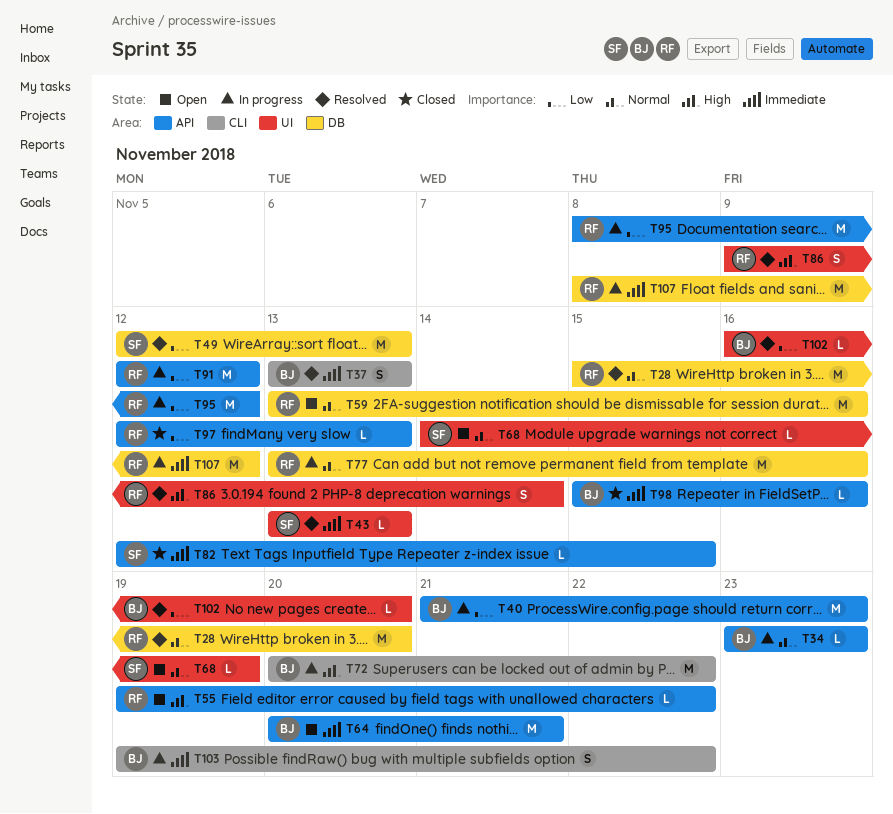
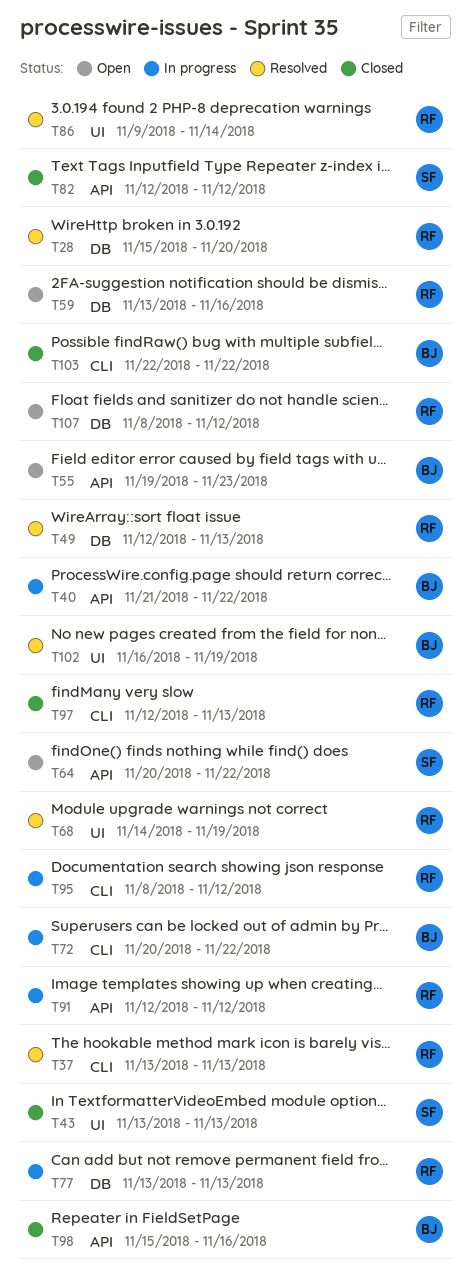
T34: present -> none
T37, owner: BJ -> RF
T40, due: Nov 23 -> Nov 22
T43, status: Resolved -> Closed
T49, owner: SF -> RF
T55, owner: RF -> BJ
T55, due: Nov 22 -> Nov 23
T64, owner: BJ -> SF
T64, due: Nov 21 -> Nov 22
T68, status: Open -> Resolved
T68, owner: SF -> RF
T77, due: Nov 16 -> Nov 13
T82, due: Nov 15 -> Nov 12
T95, label: API -> CLI
T97, label: API -> CLI
T102, due: Nov 20 -> Nov 19
T103, status: In progress -> Closed
T103, start: Nov 19 -> Nov 22
T107, status: In progress -> Open

